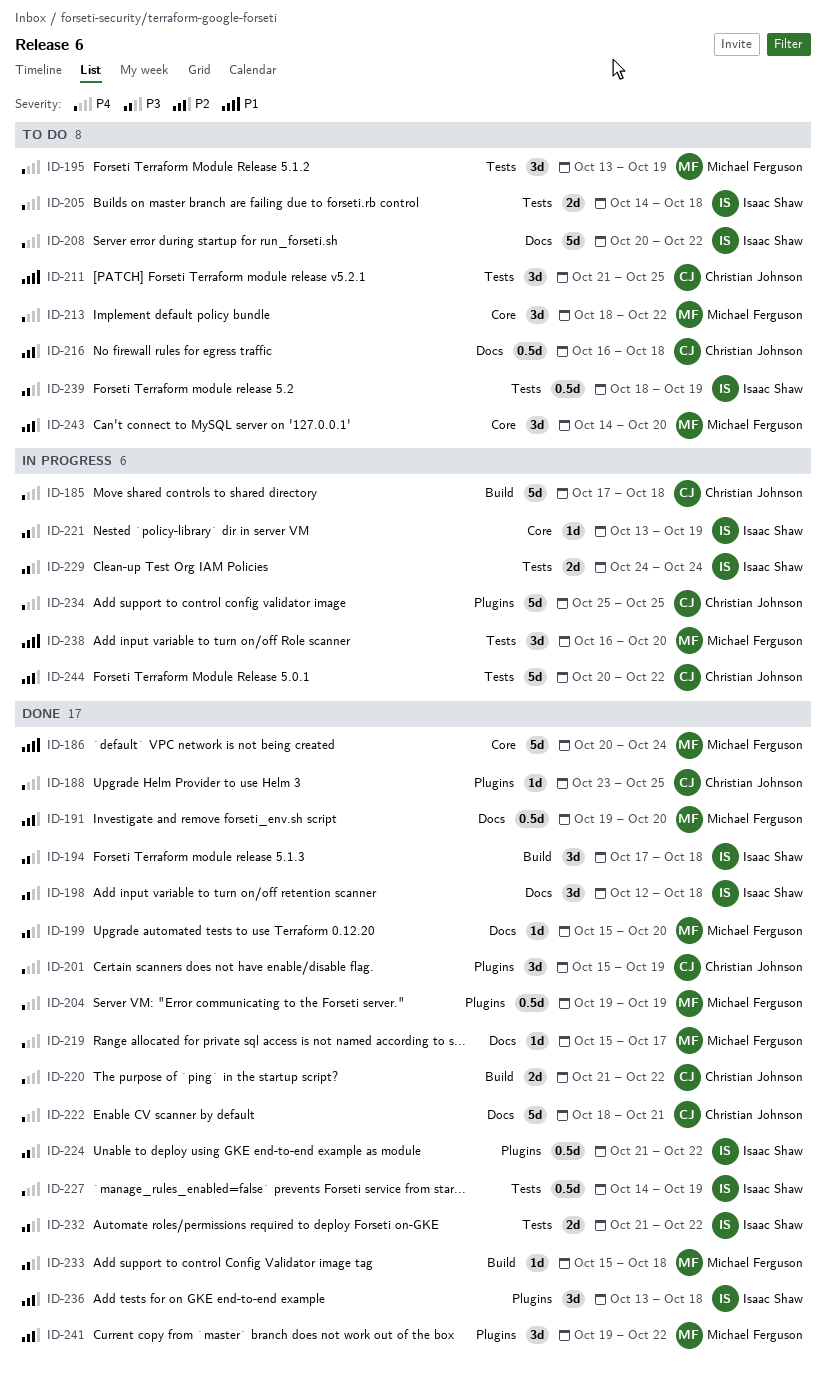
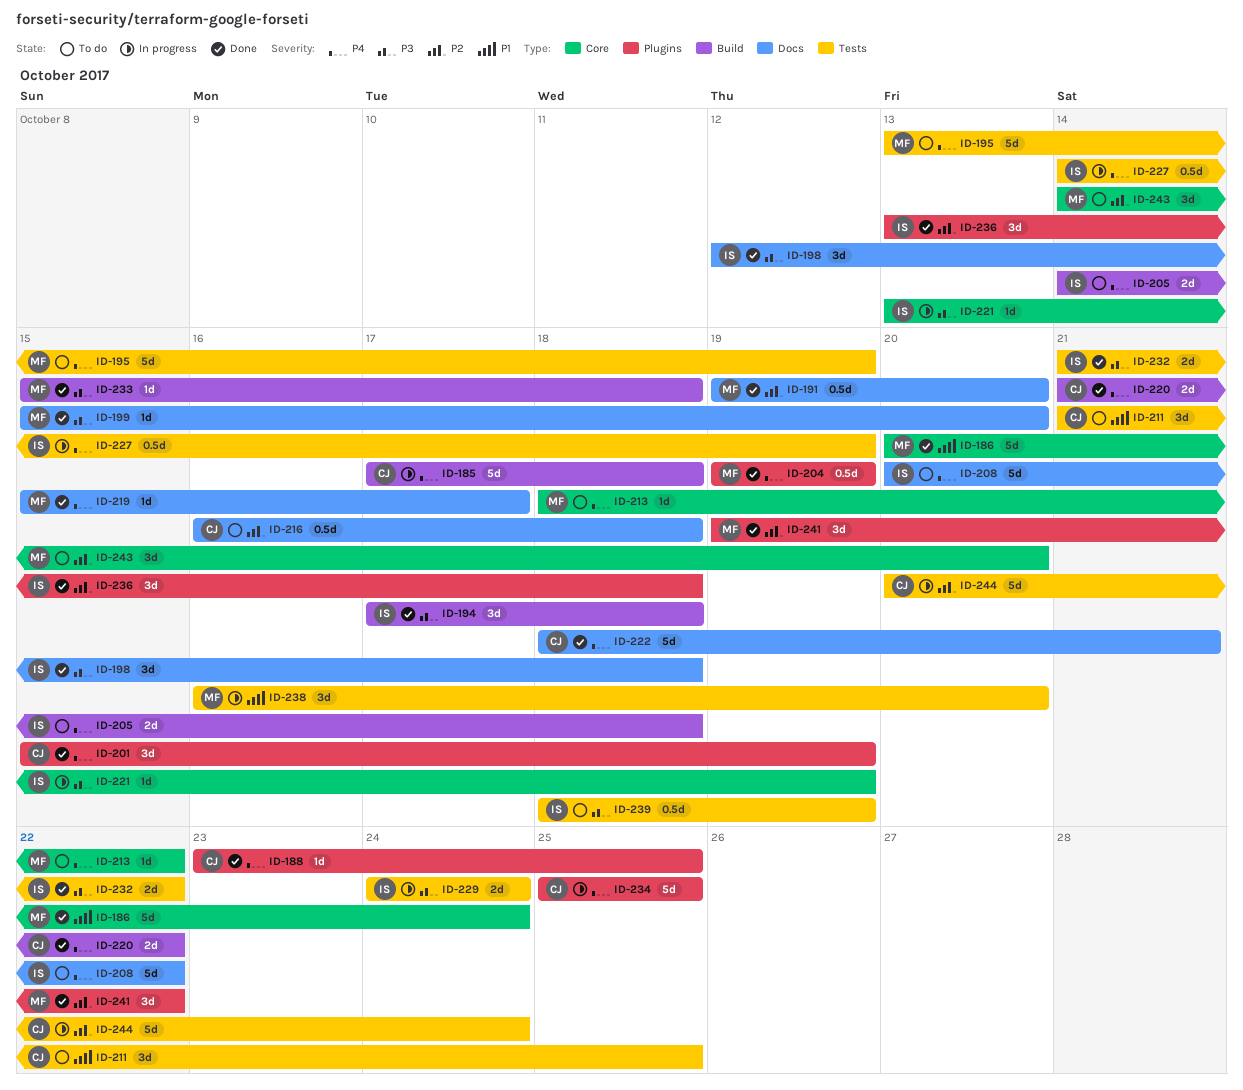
ID-195, estimate: 3d -> 5d
ID-205, label: Tests -> Build
ID-213, estimate: 3d -> 1d
ID-224: present -> none
ID-227, status: Done -> In progress
ID-244, due: Oct 22 -> Oct 24

